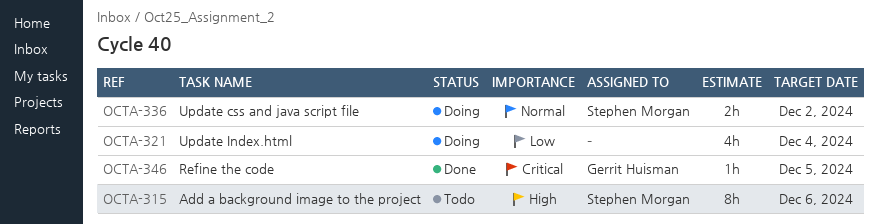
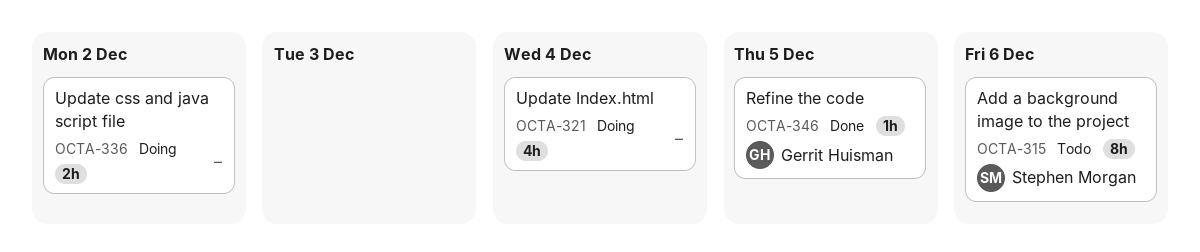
OCTA-336, owner: Stephen Morgan -> none

